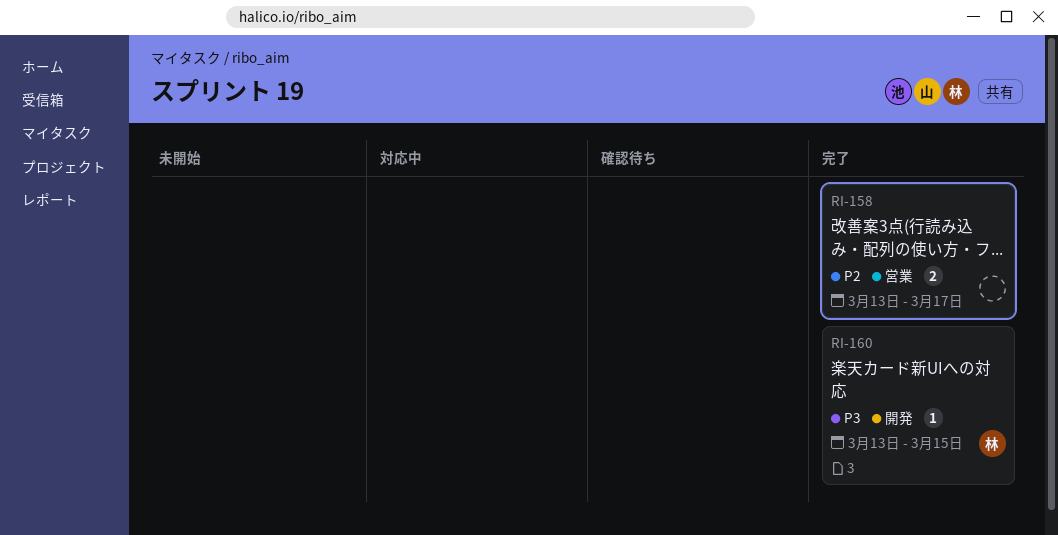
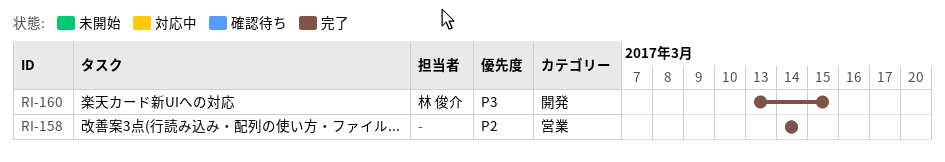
RI-158, start: Mar 13 -> Mar 14
RI-158, due: Mar 17 -> Mar 14

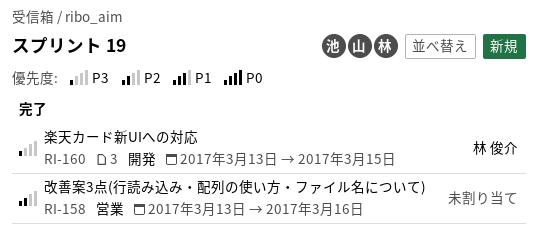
RI-158, start: Mar 14 -> Mar 13
RI-158, due: Mar 14 -> Mar 16

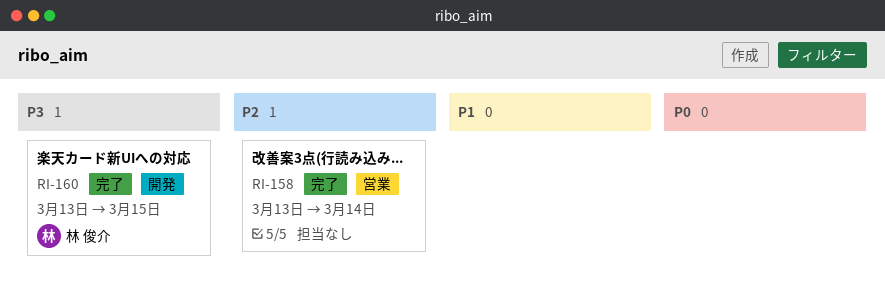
RI-158, due: Mar 16 -> Mar 14

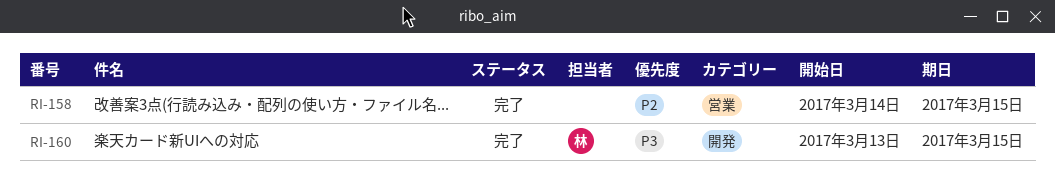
RI-158, start: Mar 13 -> Mar 14
RI-158, due: Mar 14 -> Mar 15

